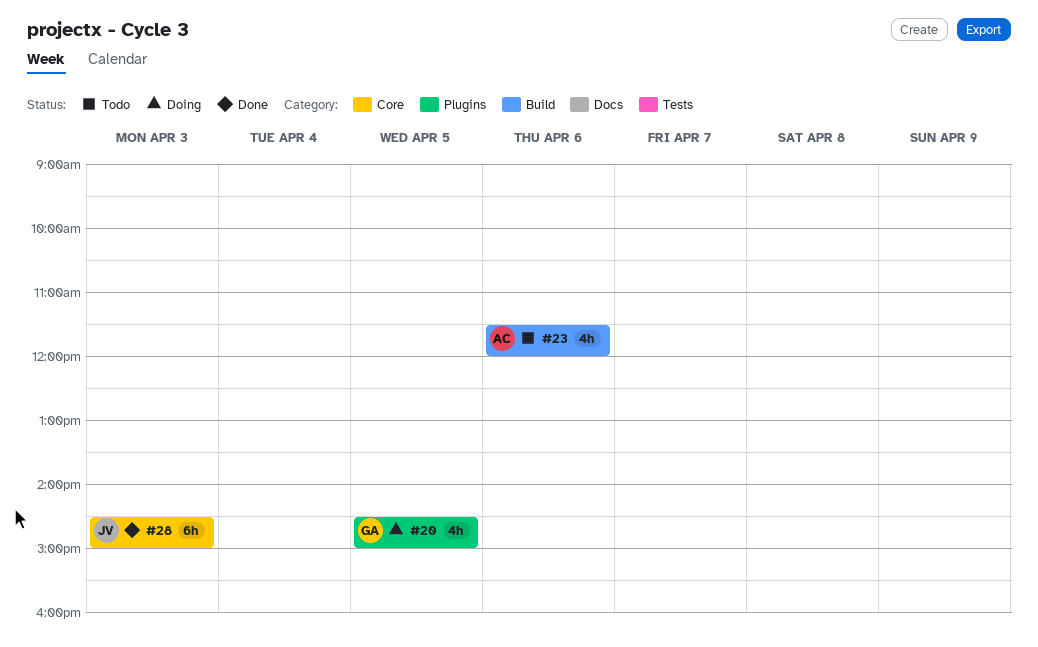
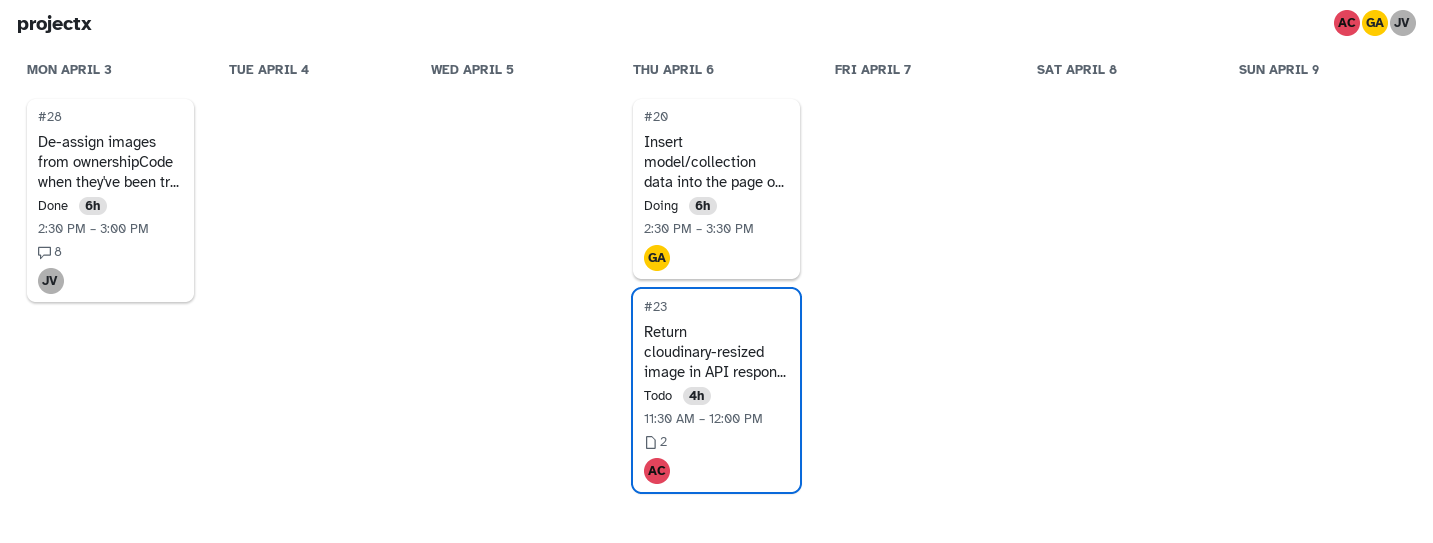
#20, estimate: 4h -> 6h
#20, day: Apr 5 -> Apr 6
#20, ends: 15:00 -> 15:30

